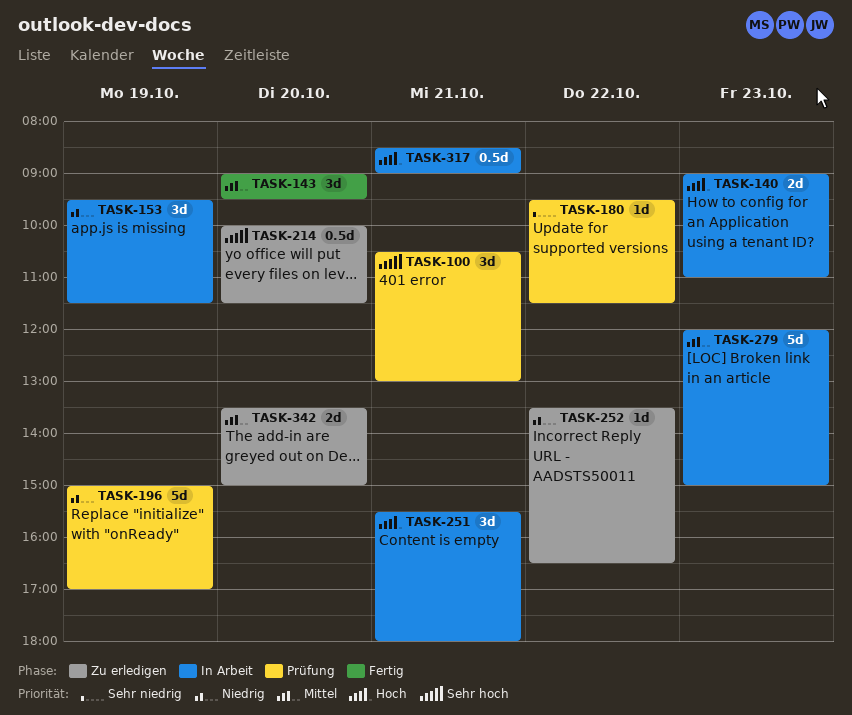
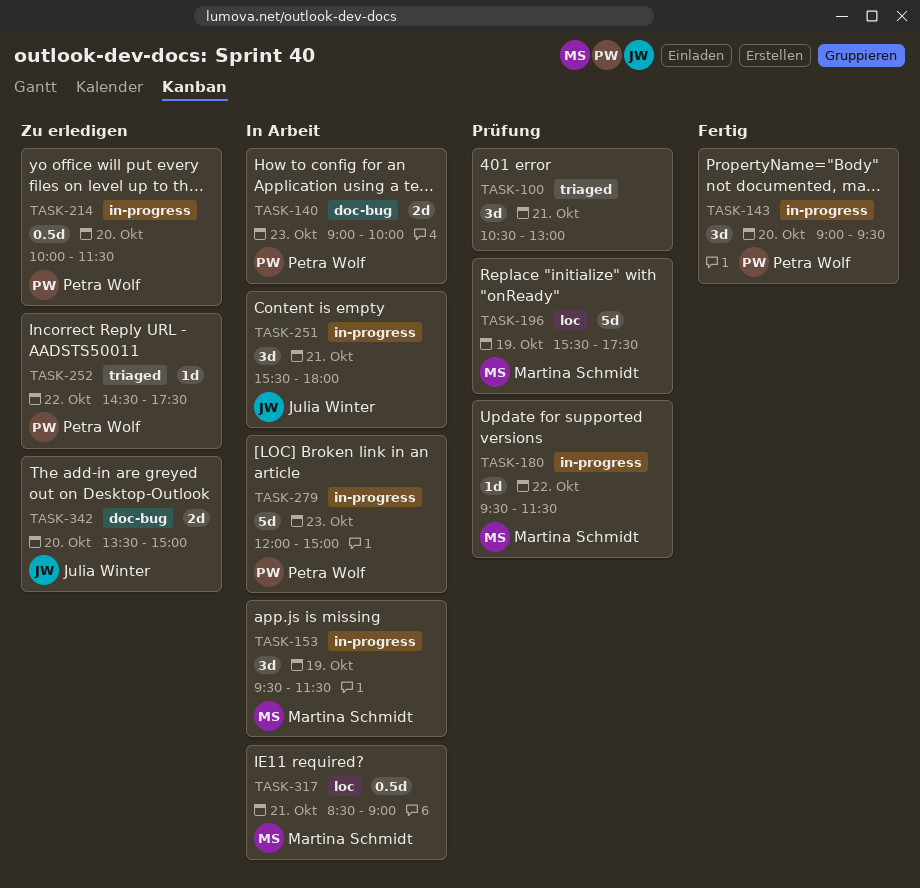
TASK-140, ends: 11:00 -> 10:00
TASK-196, begins: 15:00 -> 15:30
TASK-196, ends: 17:00 -> 17:30
TASK-252, begins: 13:30 -> 14:30
TASK-252, ends: 16:30 -> 17:30

